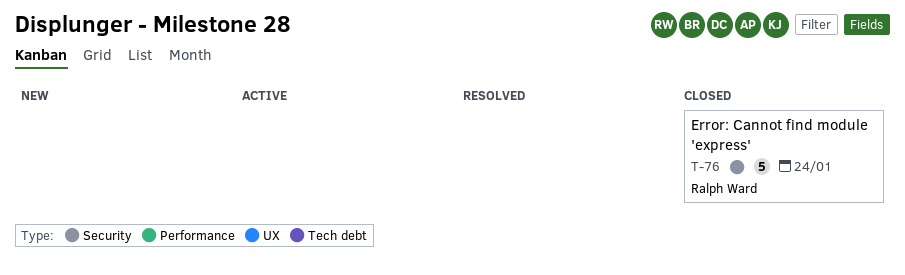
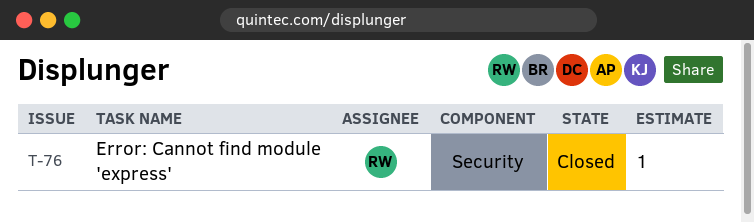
T-76, estimate: 5 -> 1

